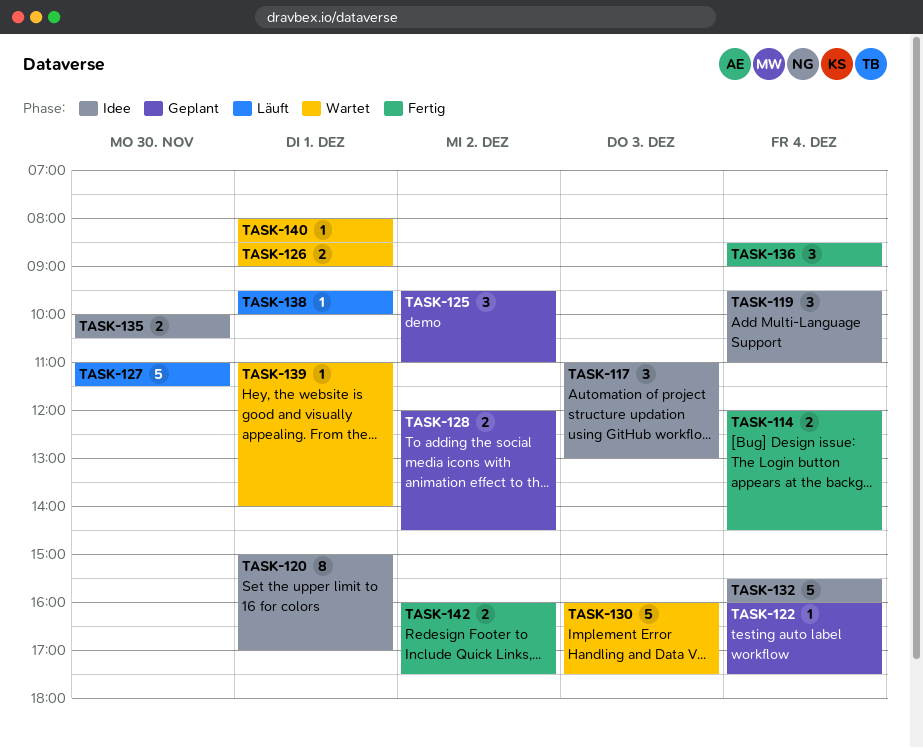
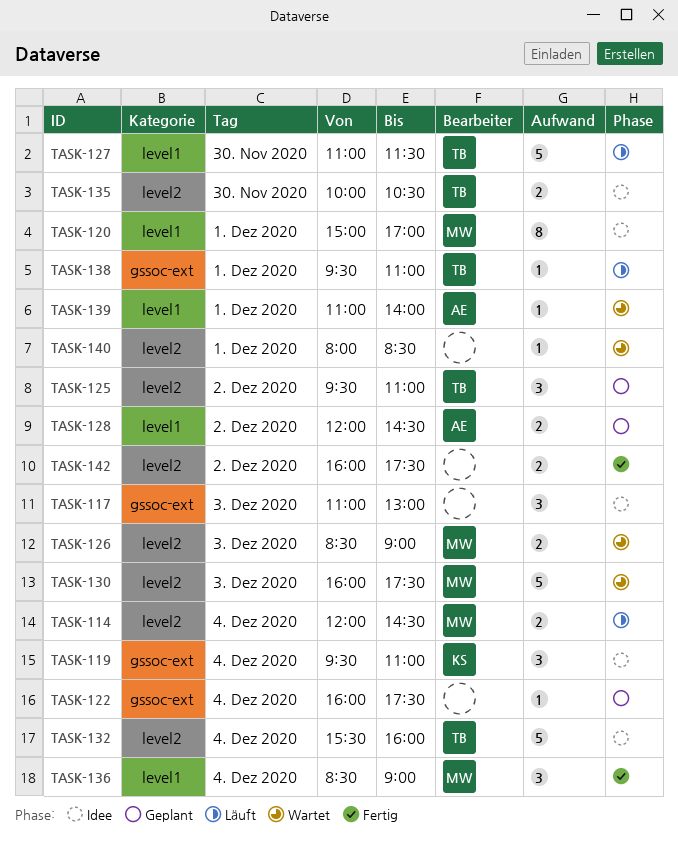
TASK-114, status: Fertig -> Läuft
TASK-126, day: Dec 1 -> Dec 3
TASK-138, ends: 10:00 -> 11:00

